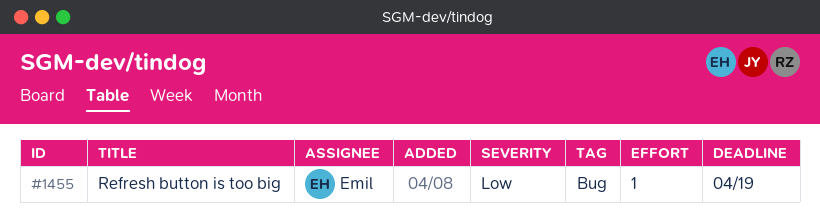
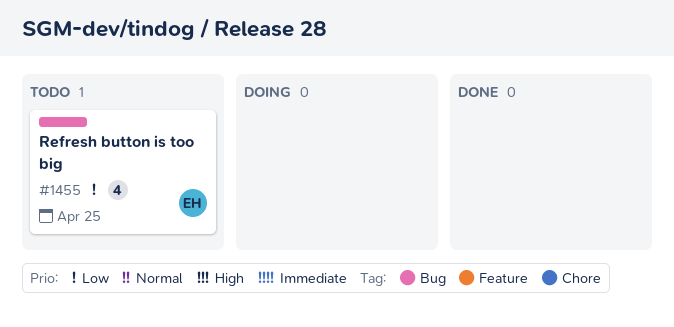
#1455, estimate: 1 -> 4
#1455, due: Apr 19 -> Apr 25

